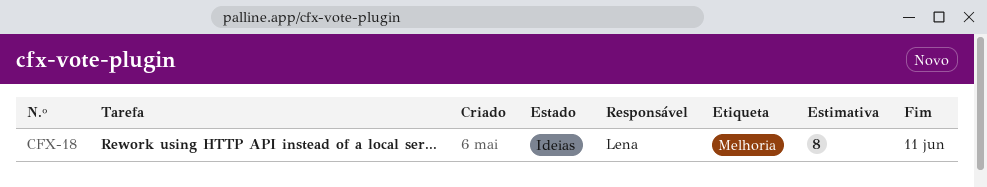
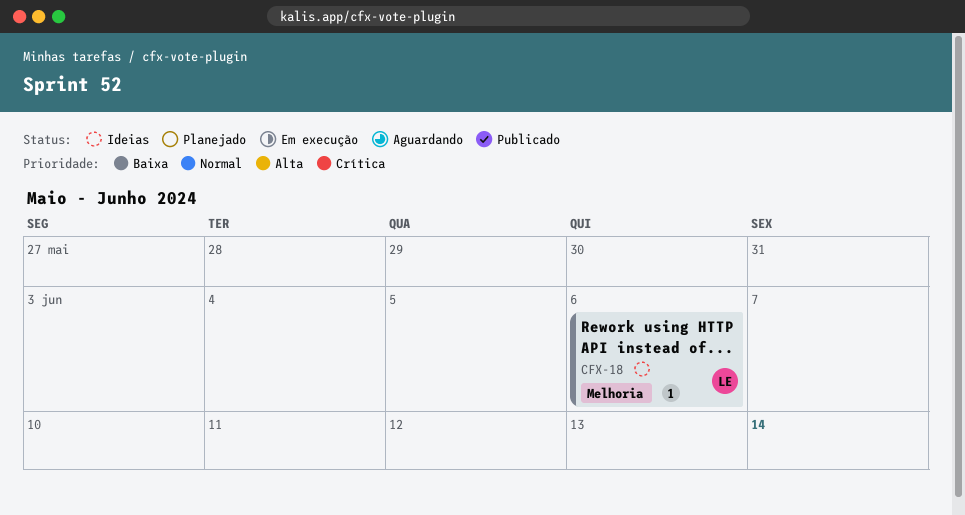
CFX-18, estimate: 8 -> 1
CFX-18, due: Jun 11 -> Jun 6

